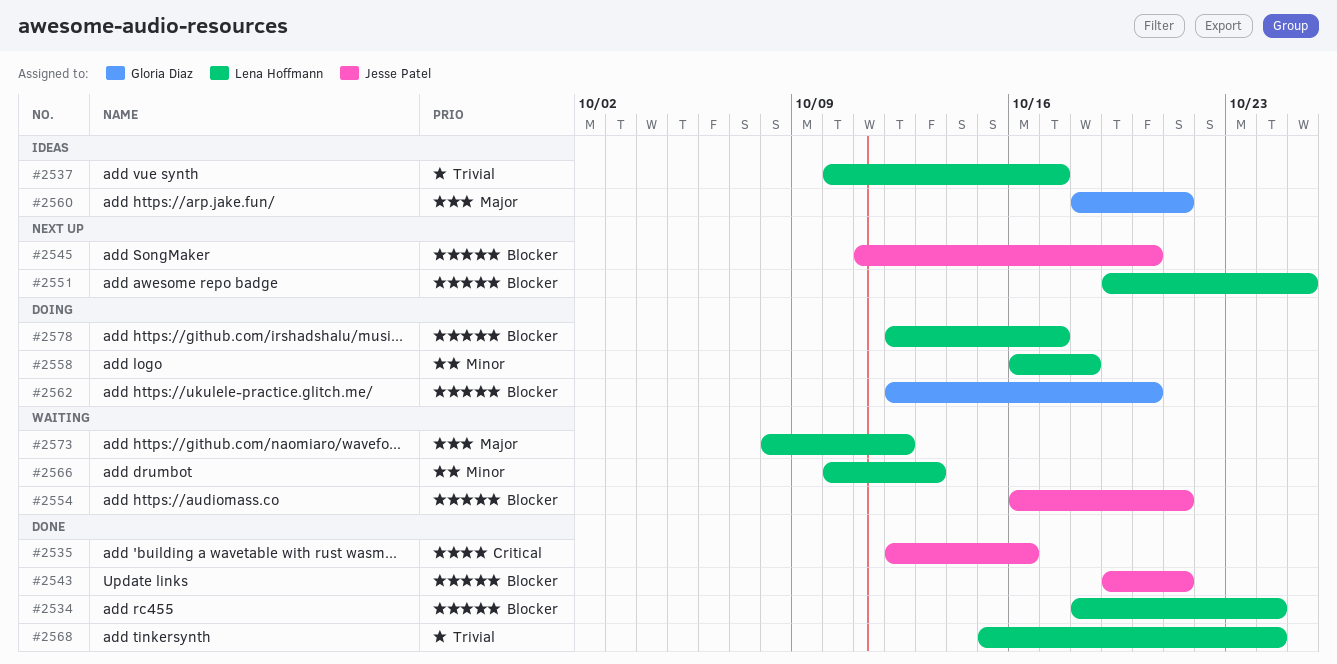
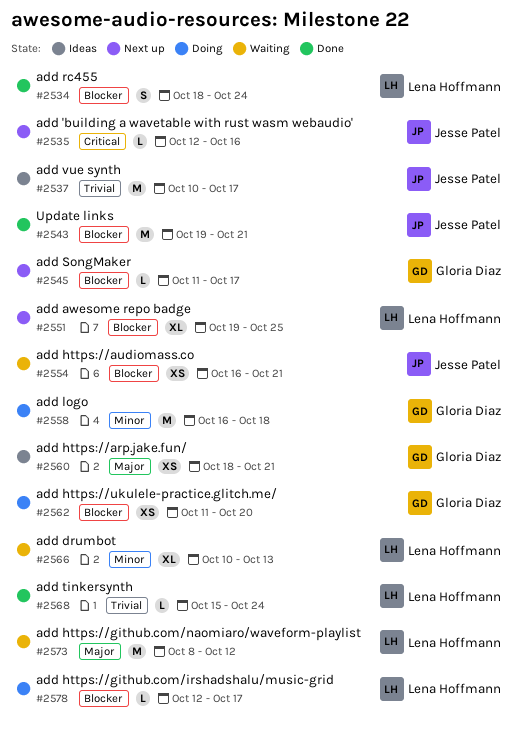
#2535, status: Done -> Next up
#2537, owner: Lena Hoffmann -> Jesse Patel
#2545, owner: Jesse Patel -> Gloria Diaz
#2545, due: Oct 20 -> Oct 17
#2558, owner: Lena Hoffmann -> Gloria Diaz
#2562, start: Oct 12 -> Oct 11

